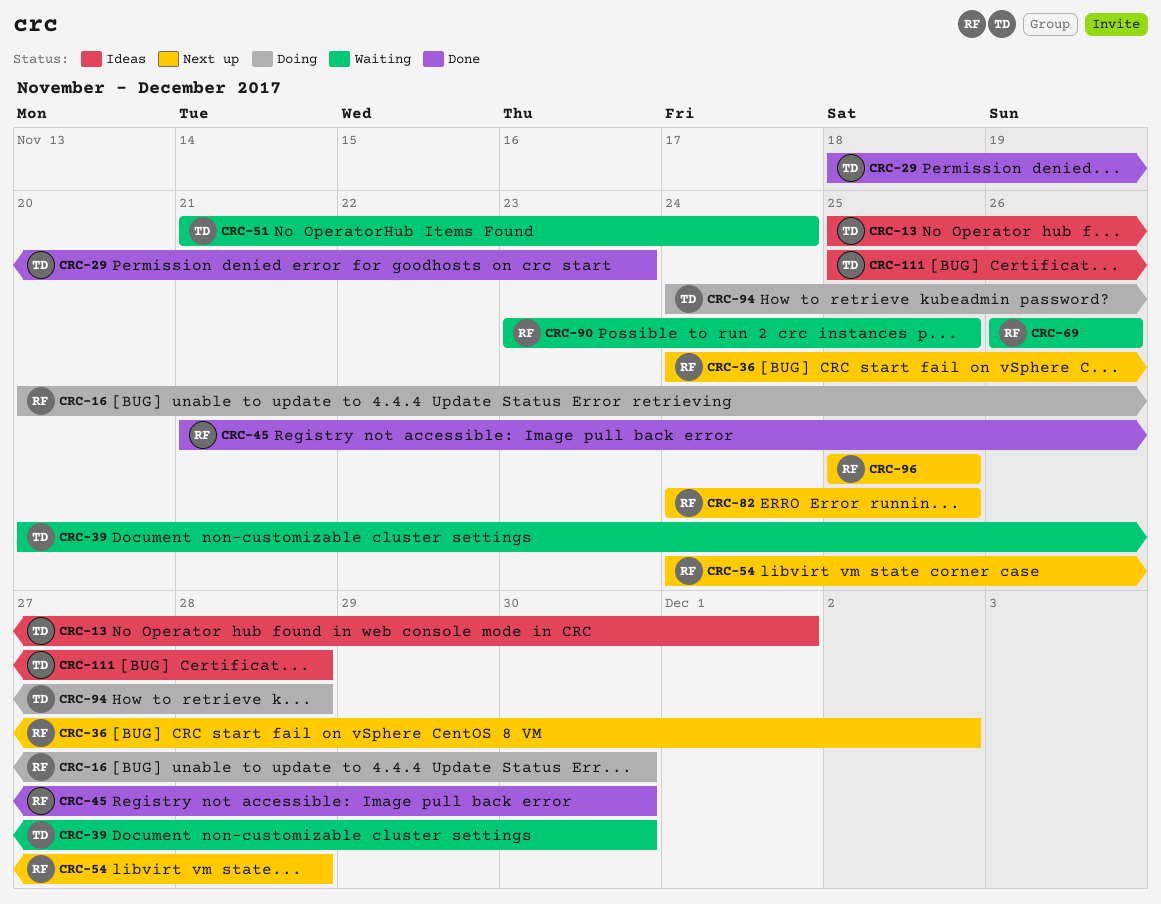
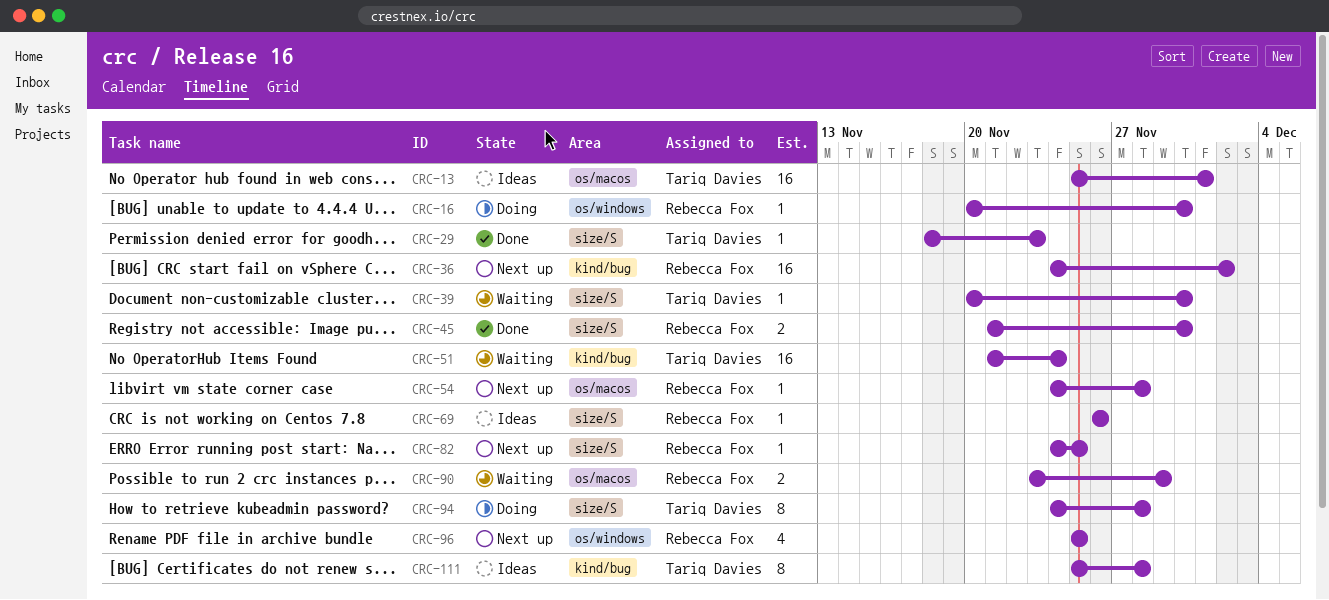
CRC-69, status: Waiting -> Ideas
CRC-90, due: Nov 25 -> Nov 29

